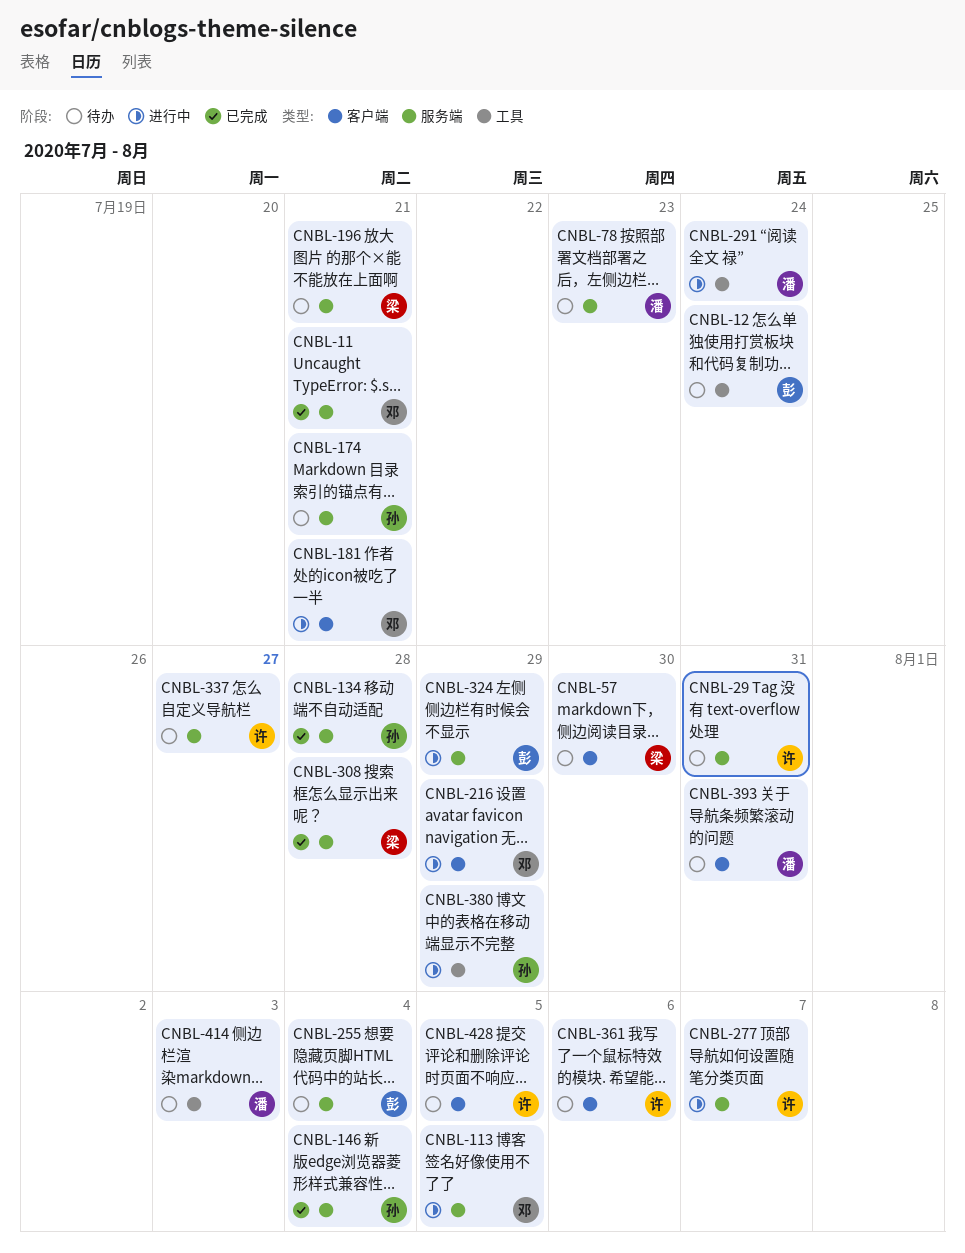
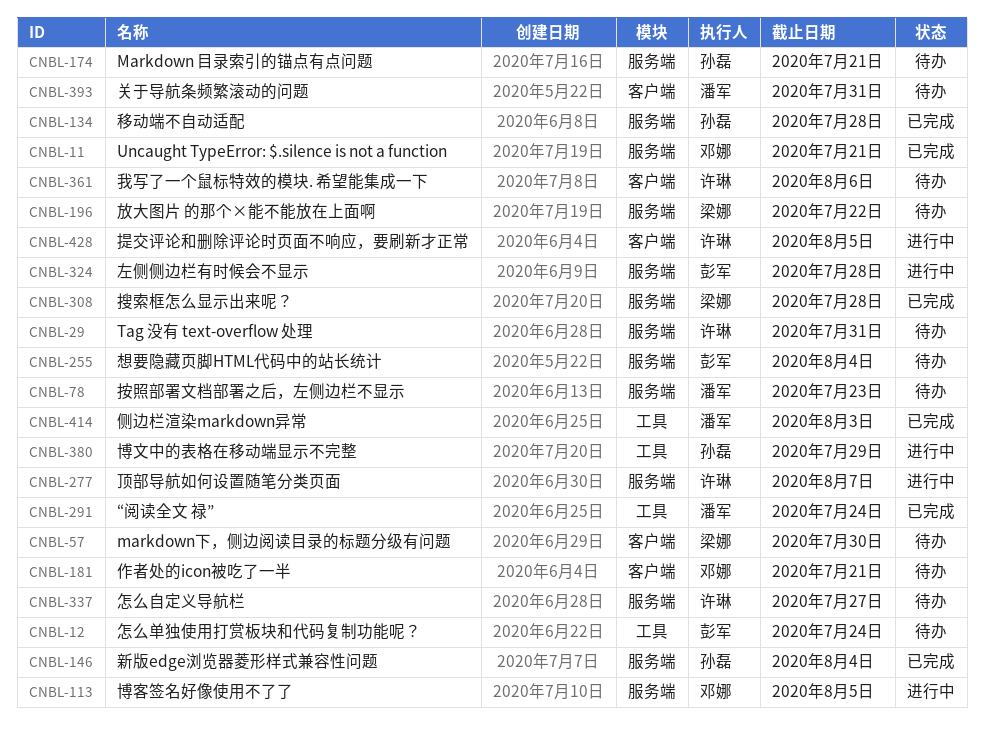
CNBL-181, status: 进行中 -> 待办
CNBL-196, due: Jul 21 -> Jul 22
CNBL-216: present -> none
CNBL-291, status: 进行中 -> 已完成
CNBL-324, due: Jul 29 -> Jul 28
CNBL-414, status: 待办 -> 已完成
CNBL-428, status: 待办 -> 进行中

